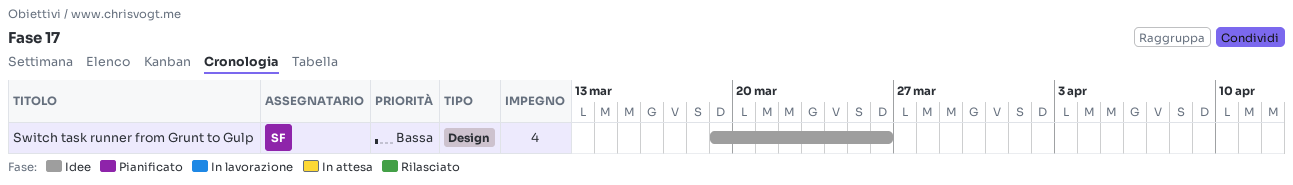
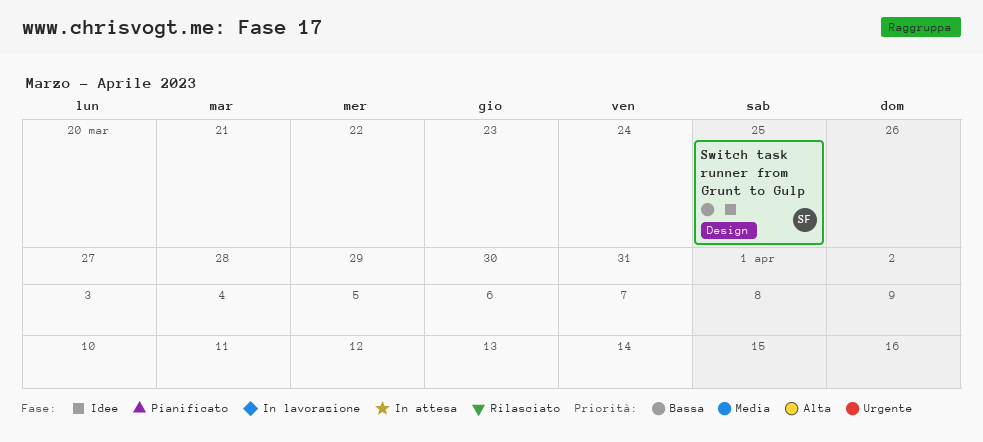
Switch task runner from Grunt to Gulp, due: Mar 26 -> Mar 25

